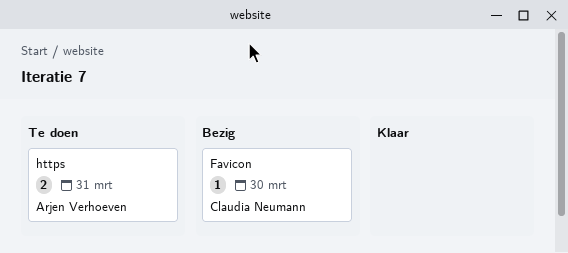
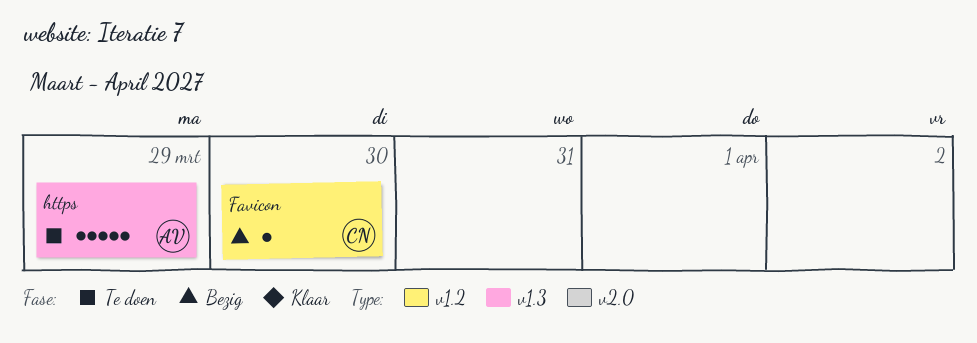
https, estimate: 2 -> 5
https, due: Mar 31 -> Mar 29

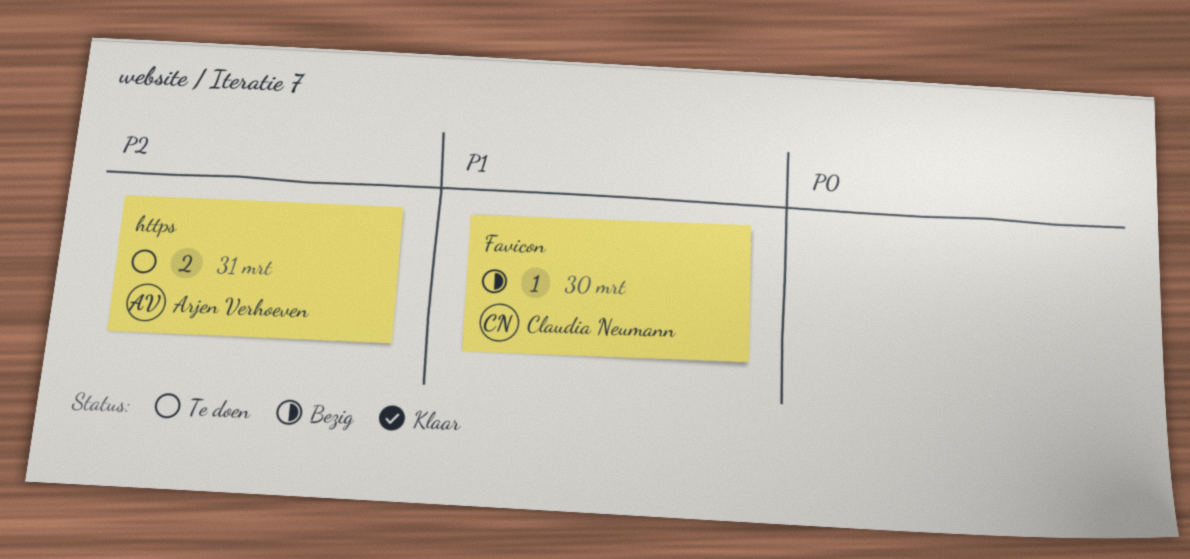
https, estimate: 5 -> 2
https, due: Mar 29 -> Mar 31

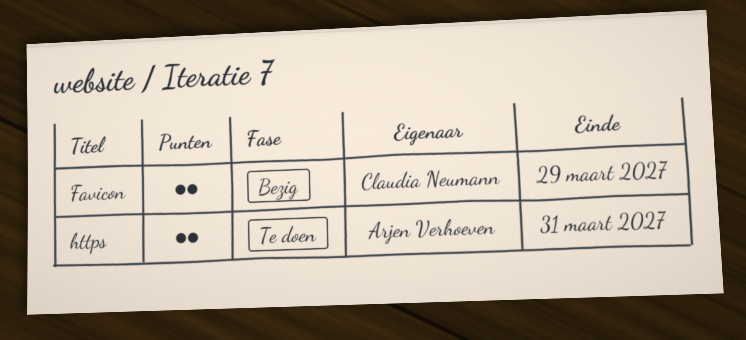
Favicon, estimate: 1 -> 2
Favicon, due: Mar 30 -> Mar 29

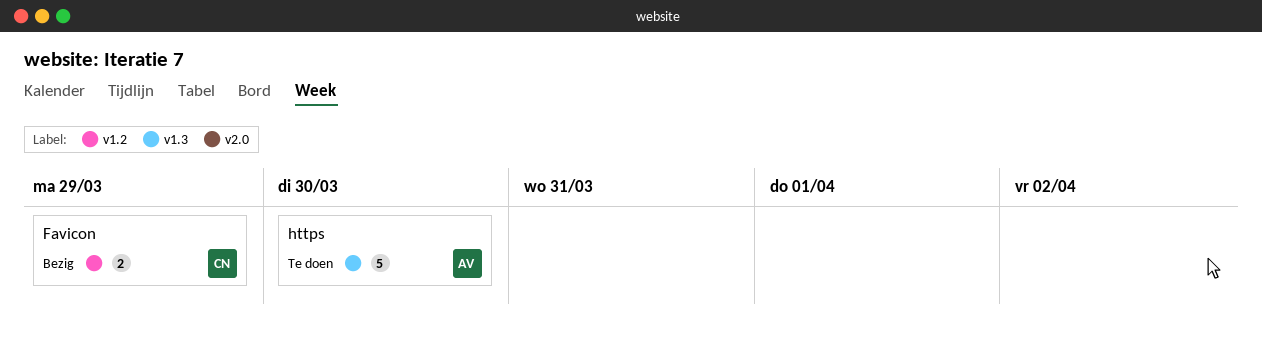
https, estimate: 2 -> 5
https, due: Mar 31 -> Mar 30

